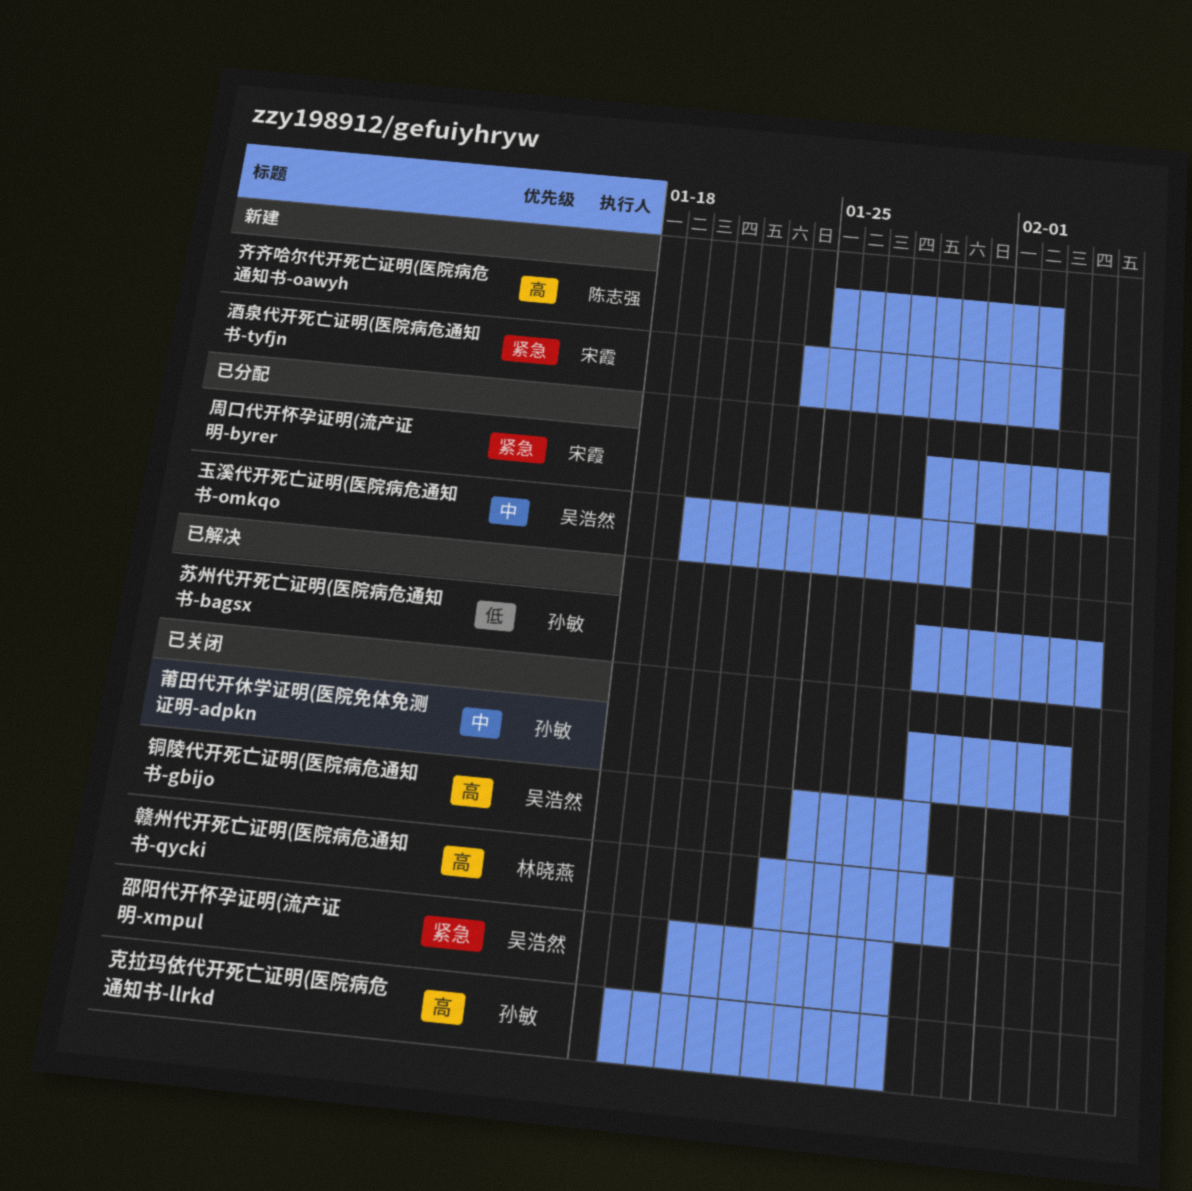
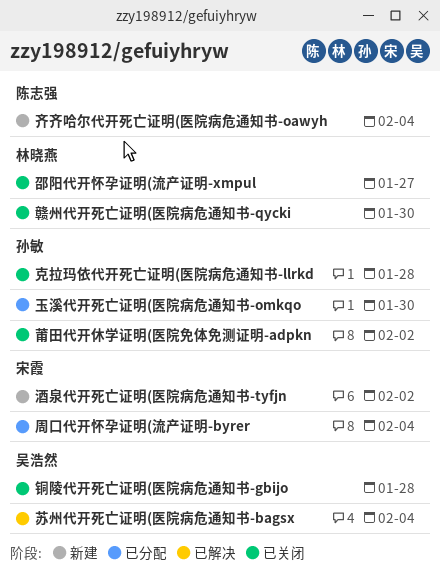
玉溪代开死亡证明(医院病危通知书-omkqo, owner: 吴浩然 -> 孙敏
苏州代开死亡证明(医院病危通知书-bagsx, owner: 孙敏 -> 吴浩然
莆田代开休学证明(医院免体免测证明-adpkn, due: Feb 3 -> Feb 2
邵阳代开怀孕证明(流产证明-xmpul, owner: 吴浩然 -> 林晓燕
邵阳代开怀孕证明(流产证明-xmpul, due: Jan 28 -> Jan 27
铜陵代开死亡证明(医院病危通知书-gbijo, due: Jan 29 -> Jan 28
齐齐哈尔代开死亡证明(医院病危通知书-oawyh, due: Feb 2 -> Feb 4

